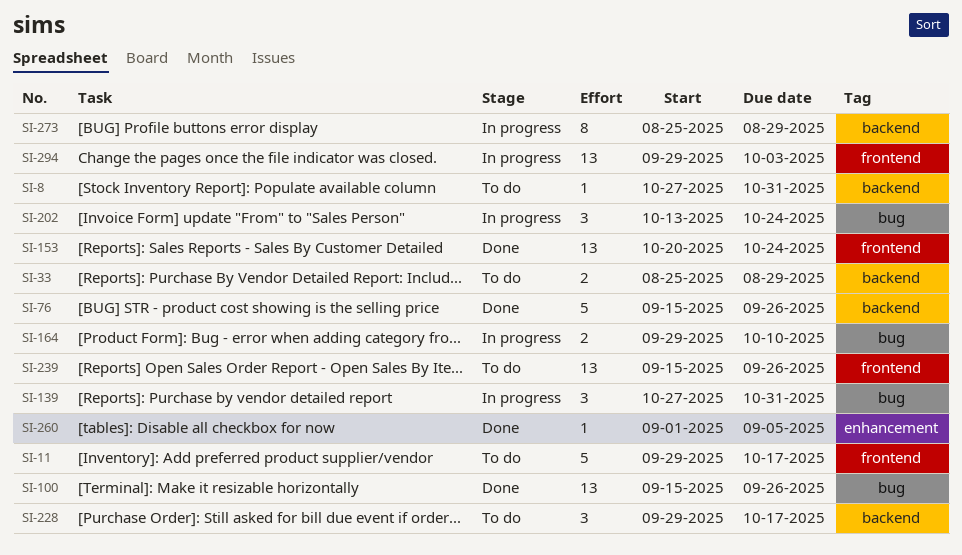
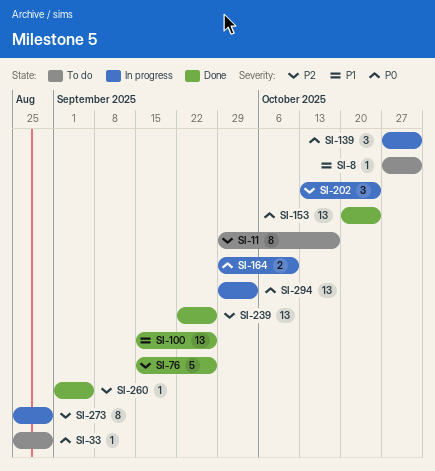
SI-11, estimate: 5 -> 8
SI-33, estimate: 2 -> 1
SI-228: present -> none
SI-239, status: To do -> Done
SI-239, start: Sep 15 -> Sep 22

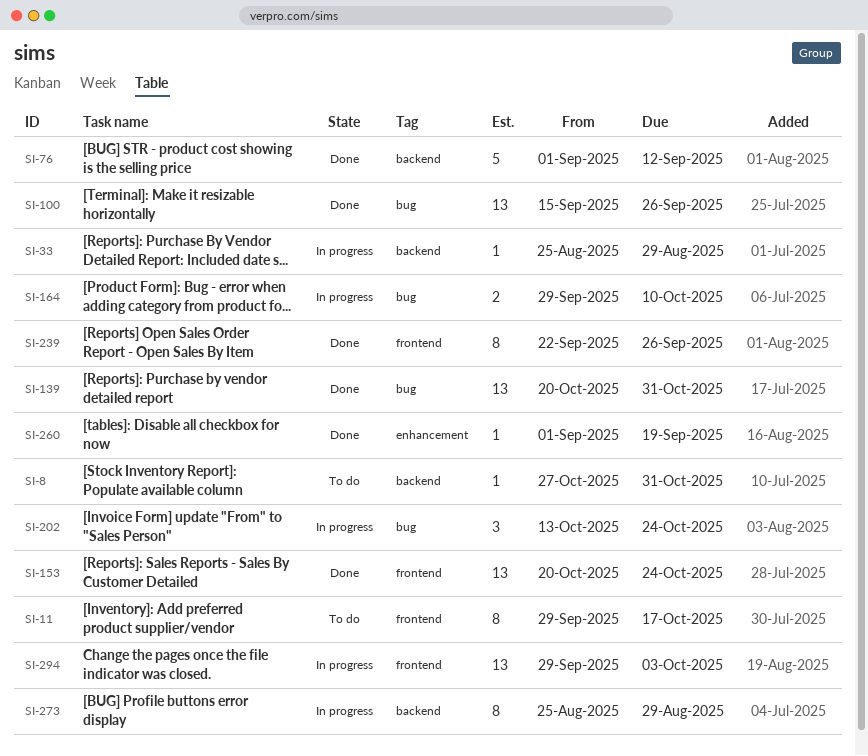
SI-33, status: To do -> In progress
SI-76, start: Sep 15 -> Sep 1
SI-76, due: Sep 26 -> Sep 12
SI-139, status: In progress -> Done
SI-139, estimate: 3 -> 13
SI-139, start: Oct 27 -> Oct 20
SI-239, estimate: 13 -> 8
SI-260, due: Sep 5 -> Sep 19

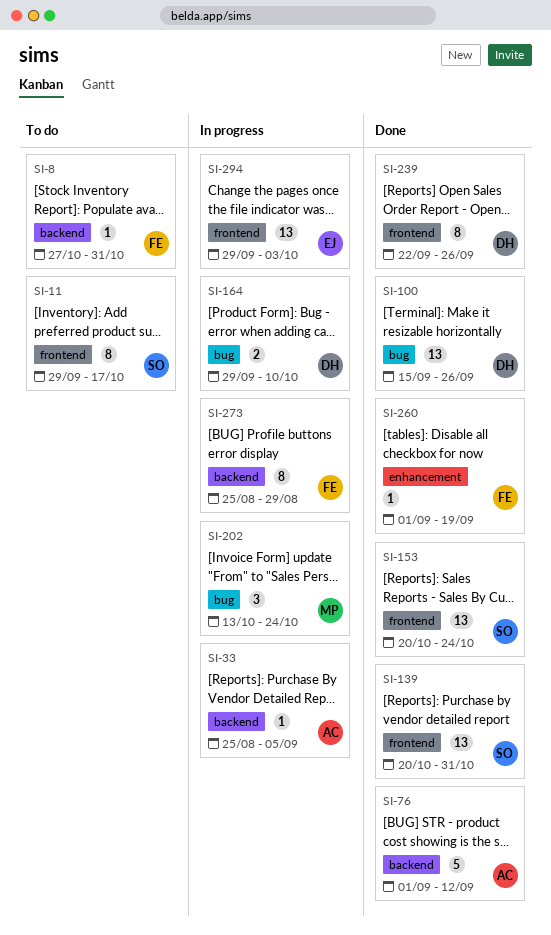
SI-33, due: Aug 29 -> Sep 5
SI-139, label: bug -> frontend

